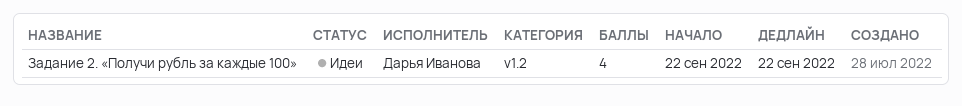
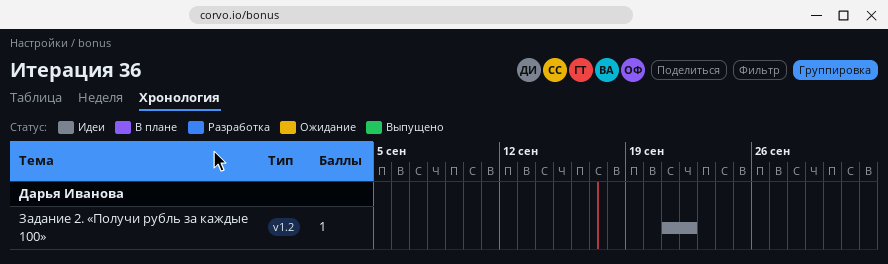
Задание 2. «Получи рубль за каждые 100», estimate: 4 -> 1
Задание 2. «Получи рубль за каждые 100», start: Sep 22 -> Sep 21

